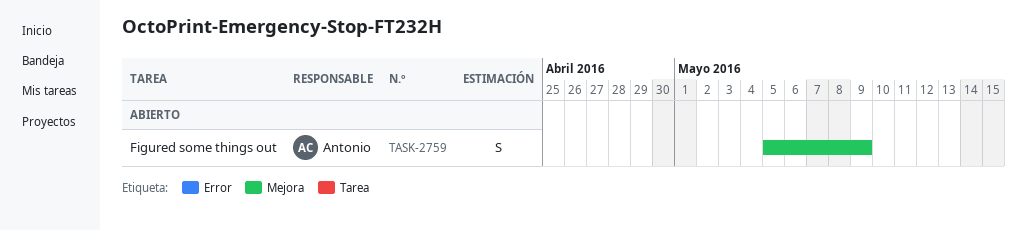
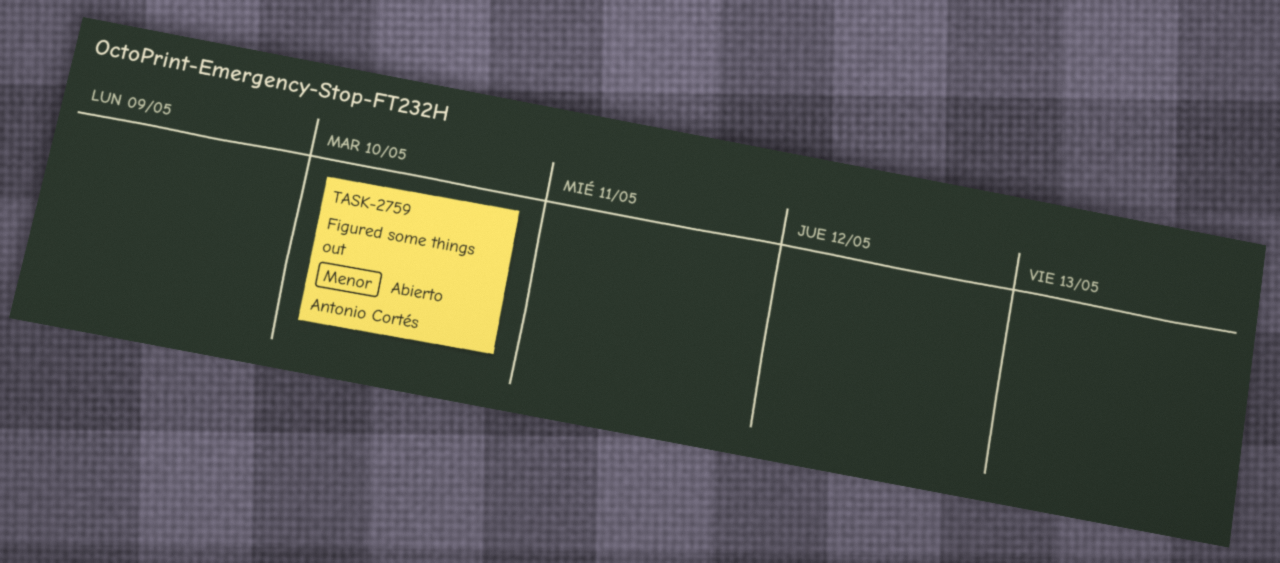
TASK-2759, due: May 9 -> May 10

